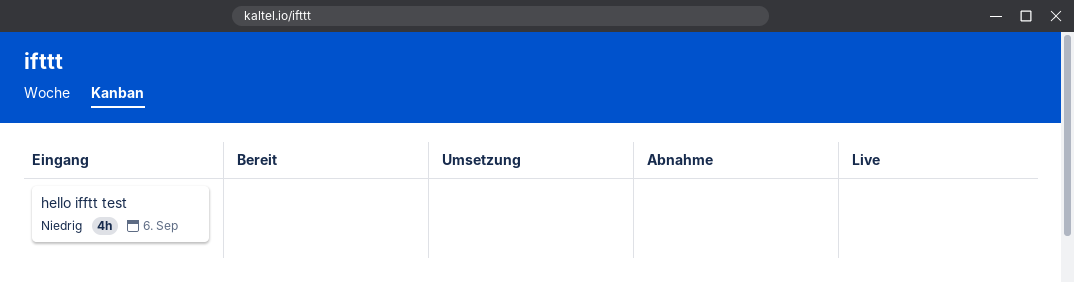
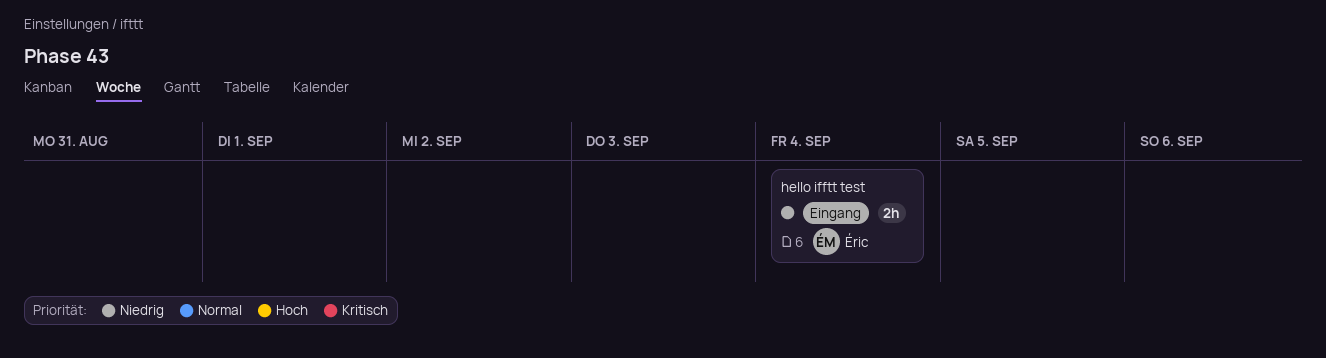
hello ifftt test, estimate: 4h -> 2h
hello ifftt test, due: Sep 6 -> Sep 4

